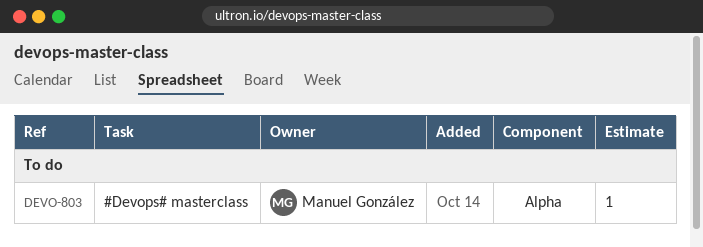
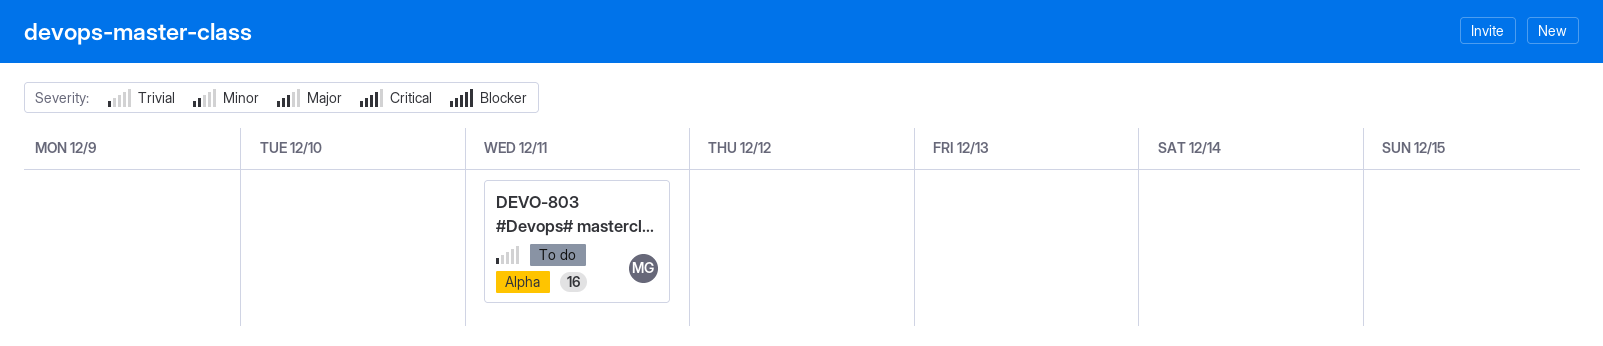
DEVO-803, estimate: 1 -> 16

